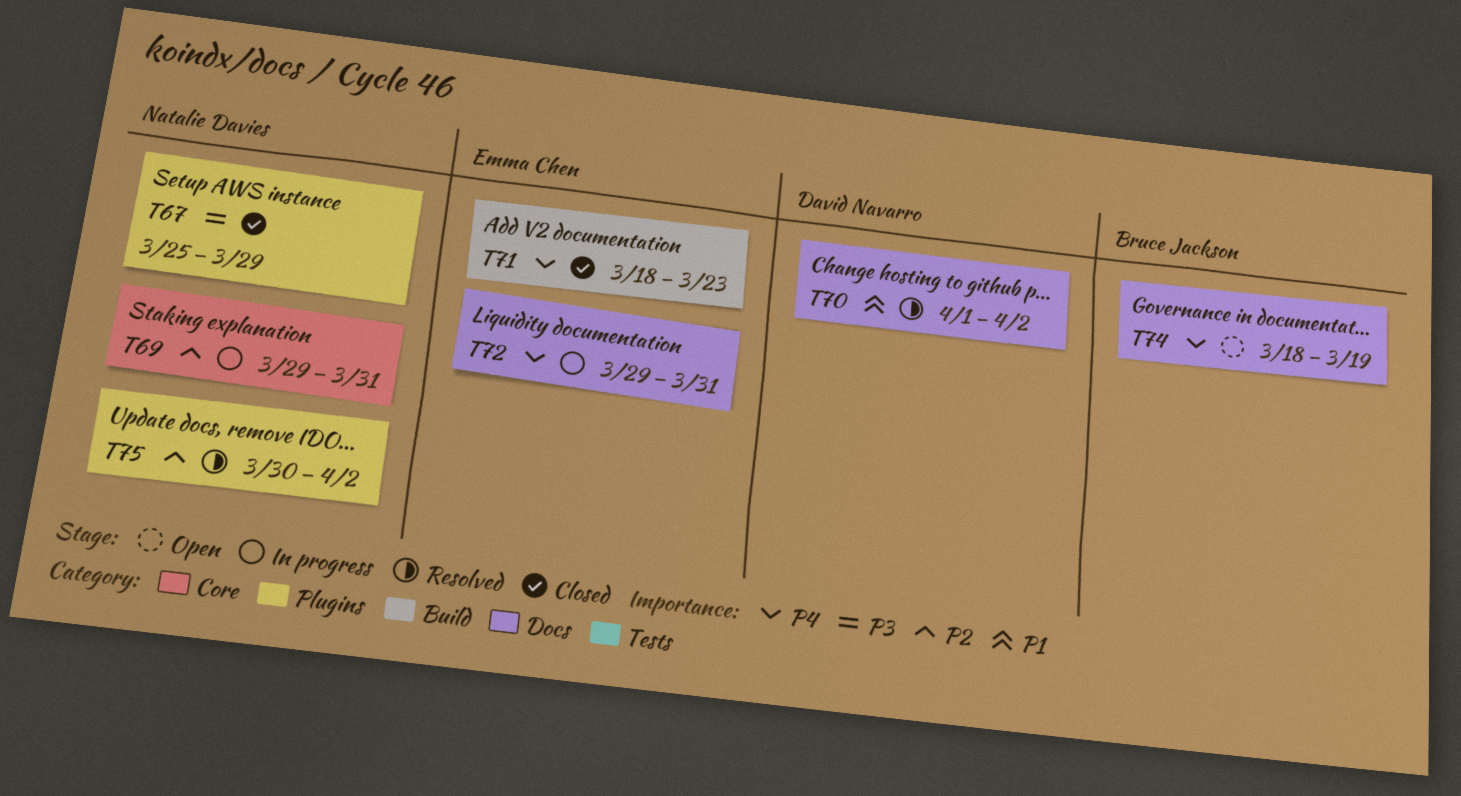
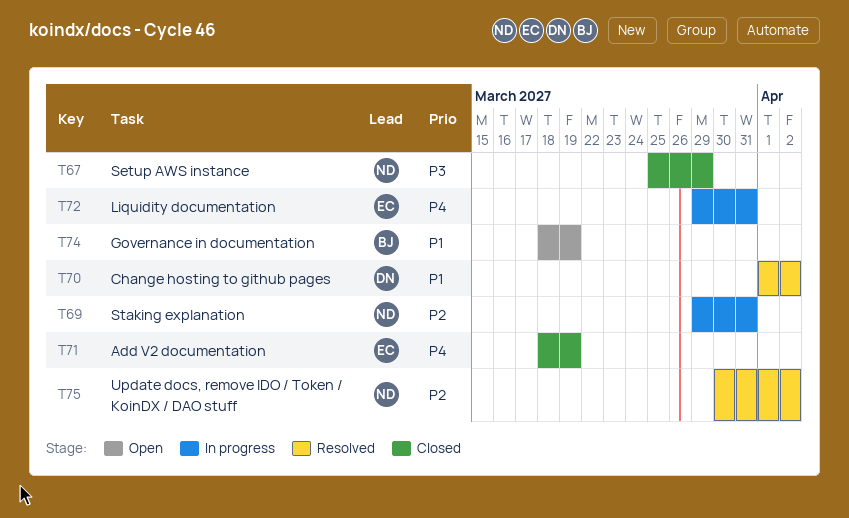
T71, due: Mar 23 -> Mar 19
T74, priority: P4 -> P1

